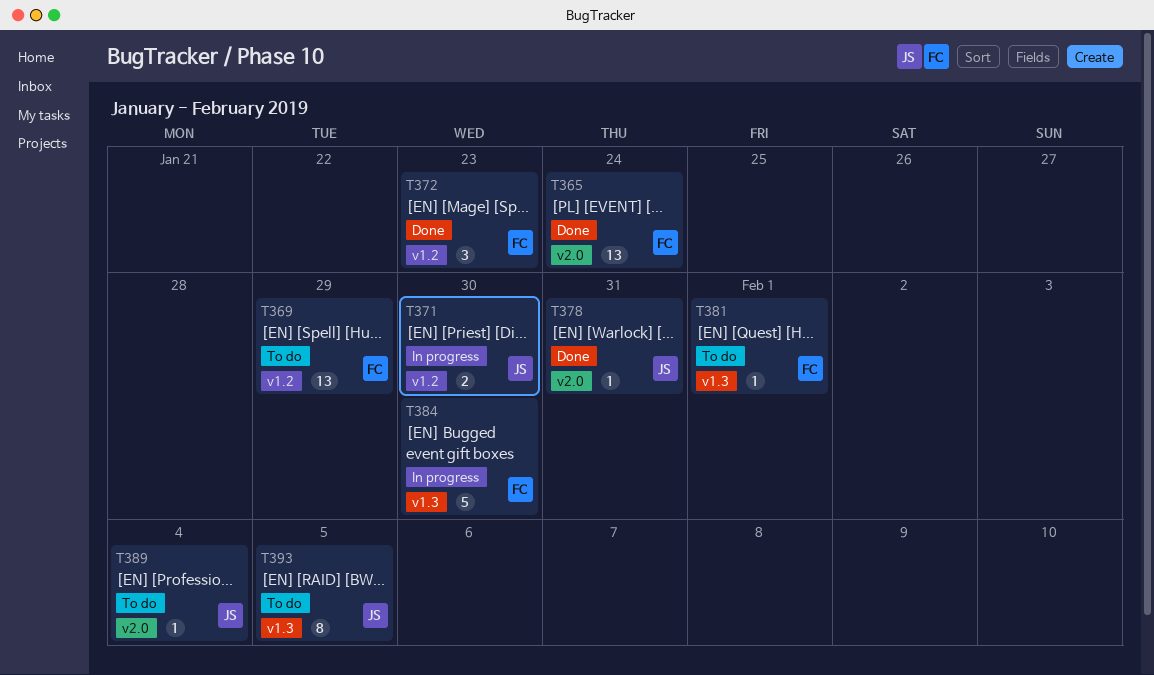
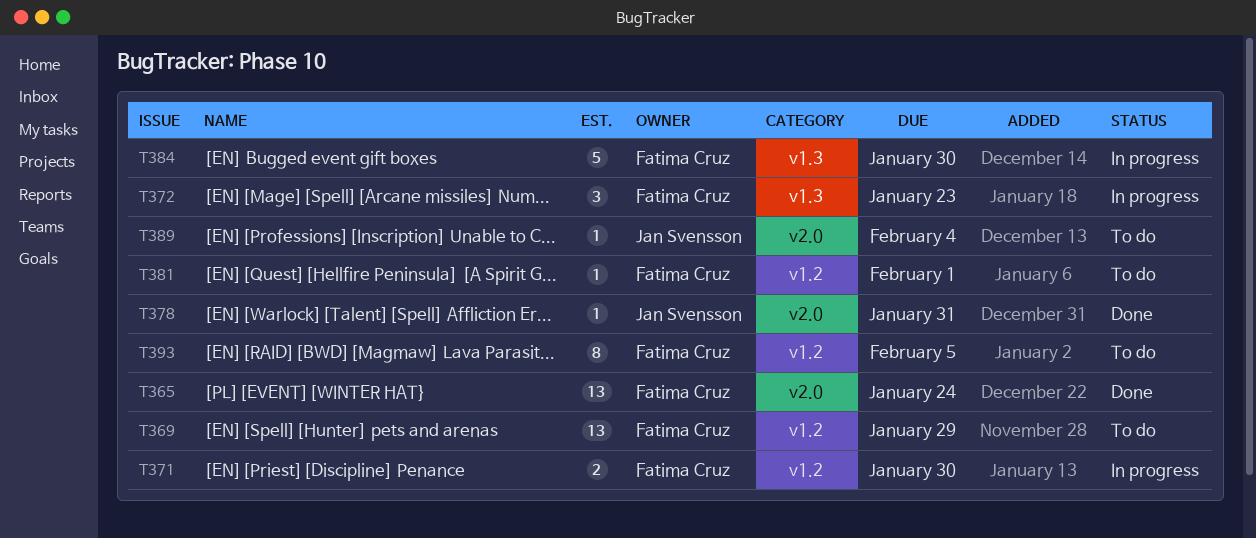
T371, owner: Jan Svensson -> Fatima Cruz
T372, status: Done -> In progress
T372, label: v1.2 -> v1.3
T381, label: v1.3 -> v1.2
T393, owner: Jan Svensson -> Fatima Cruz
T393, label: v1.3 -> v1.2

